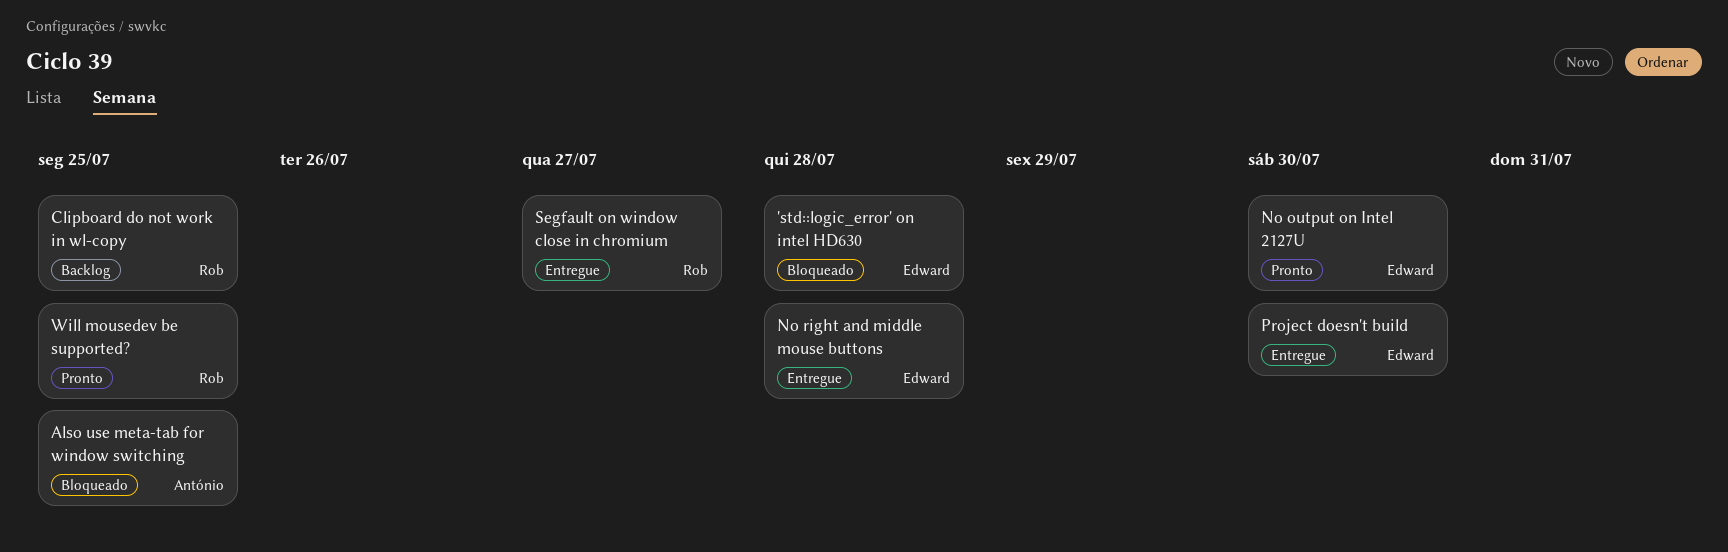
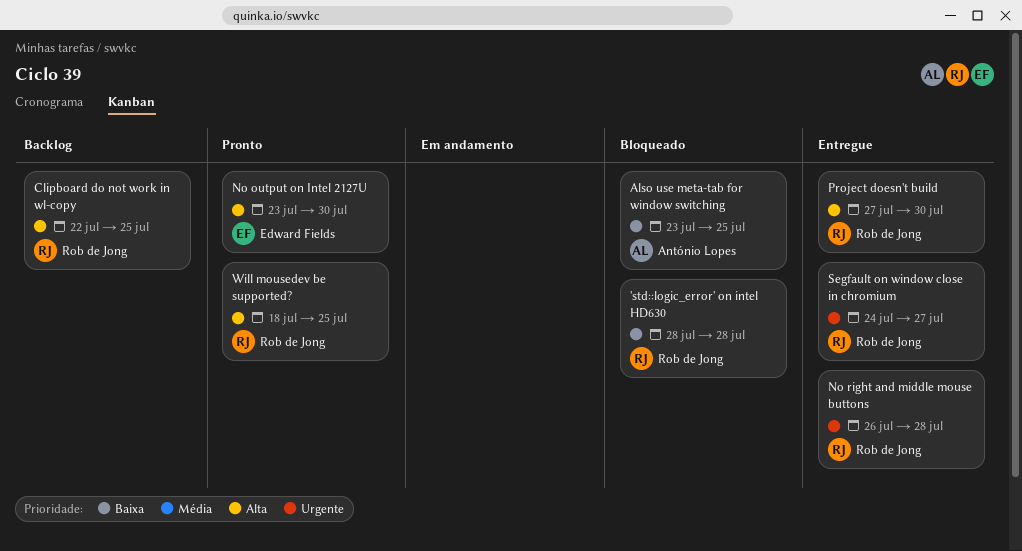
'std::logic_error' on intel HD630, owner: Edward Fields -> Rob de Jong
No right and middle mouse buttons, owner: Edward Fields -> Rob de Jong
Project doesn't build, owner: Edward Fields -> Rob de Jong

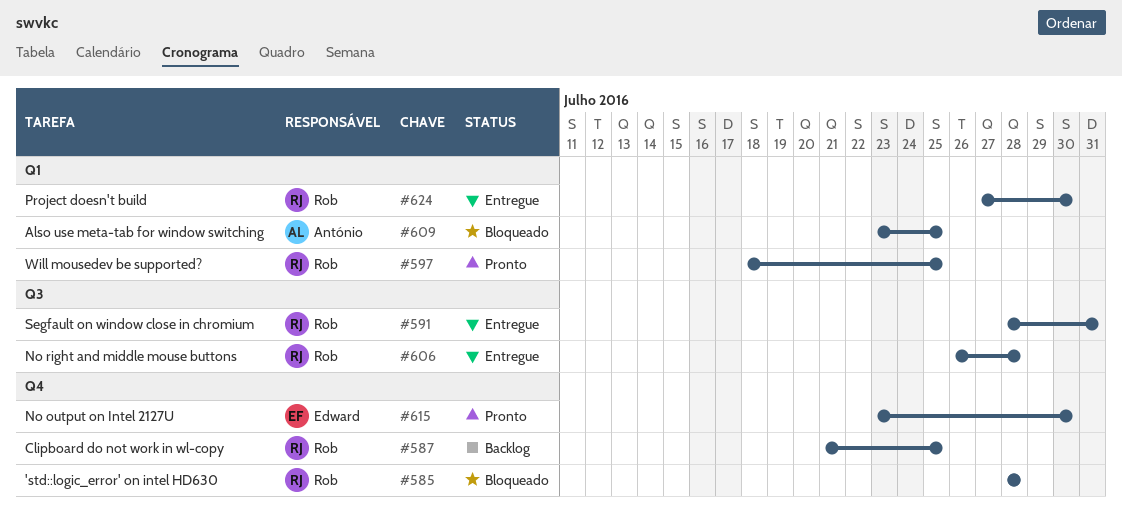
Clipboard do not work in wl-copy, start: Jul 22 -> Jul 21
Segfault on window close in chromium, start: Jul 24 -> Jul 28
Segfault on window close in chromium, due: Jul 27 -> Jul 31

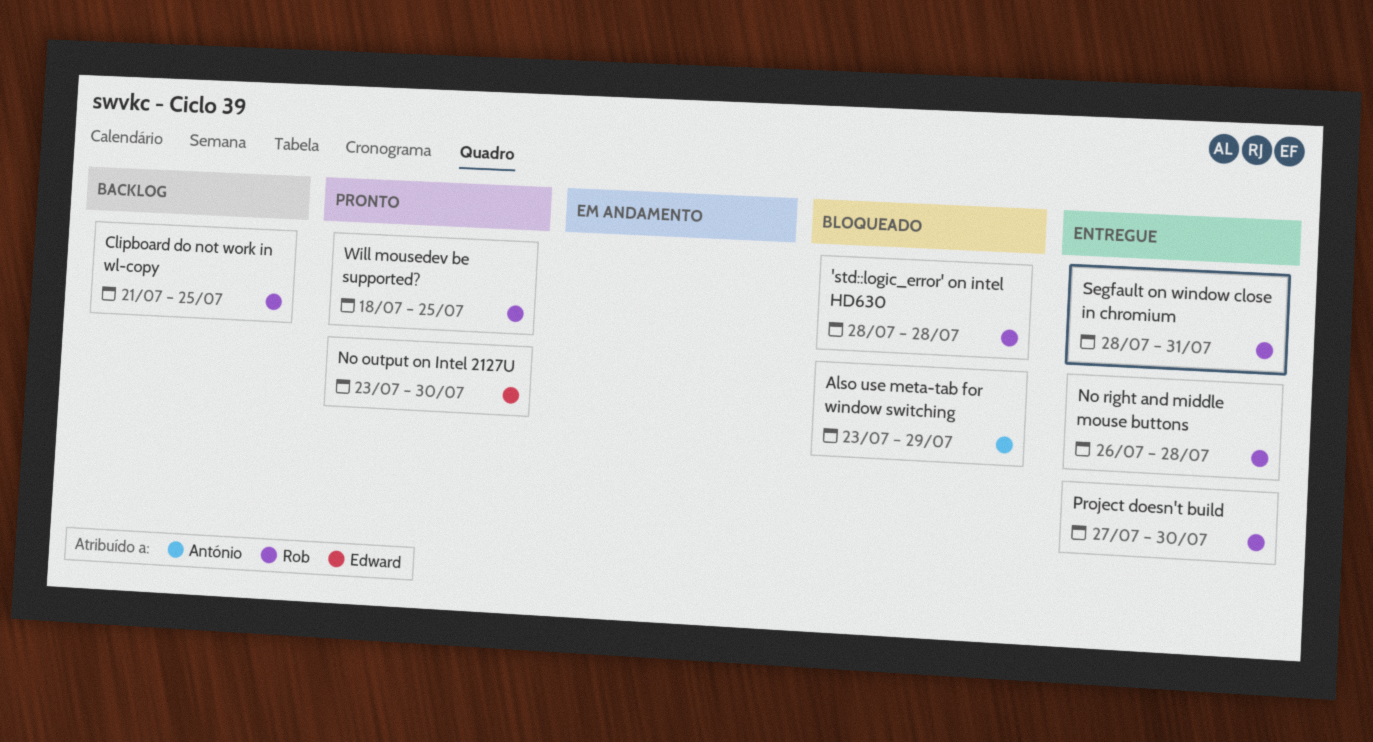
Also use meta-tab for window switching, due: Jul 25 -> Jul 29

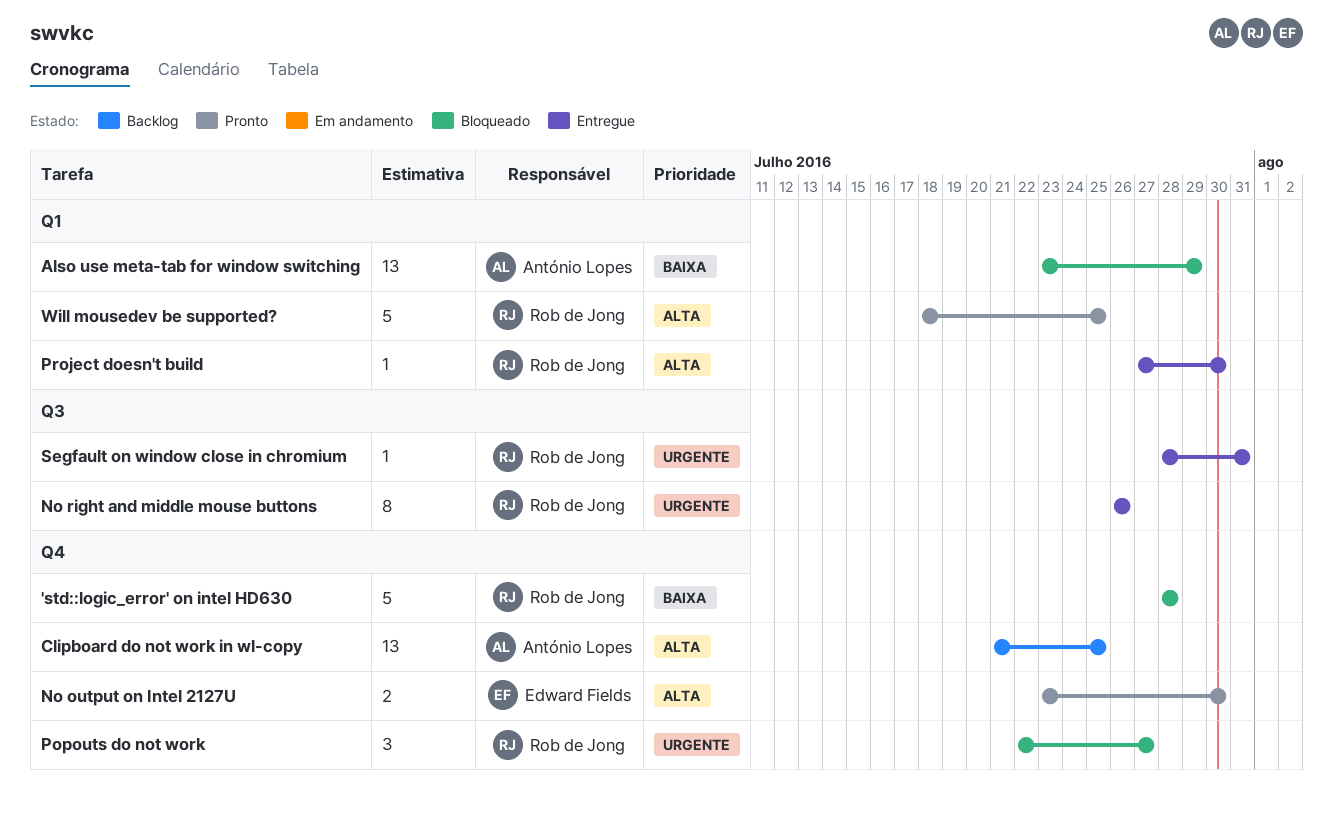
Clipboard do not work in wl-copy, owner: Rob de Jong -> António Lopes
No right and middle mouse buttons, due: Jul 28 -> Jul 26
Popouts do not work: none -> present

